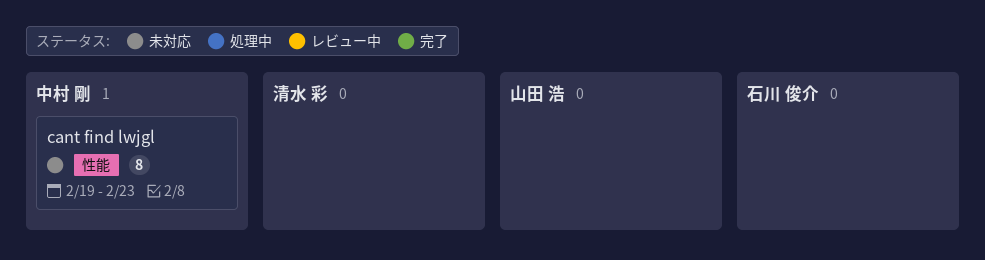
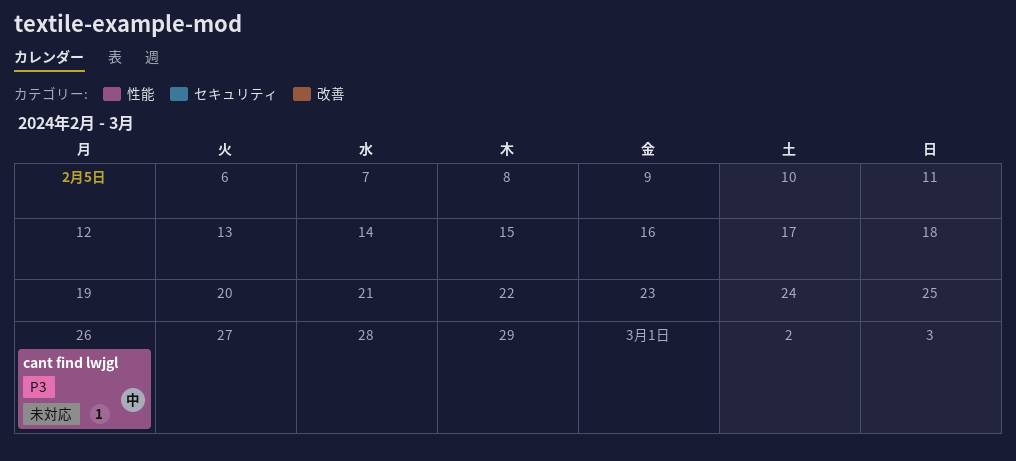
cant find lwjgl, estimate: 8 -> 1
cant find lwjgl, due: Feb 23 -> Feb 26

